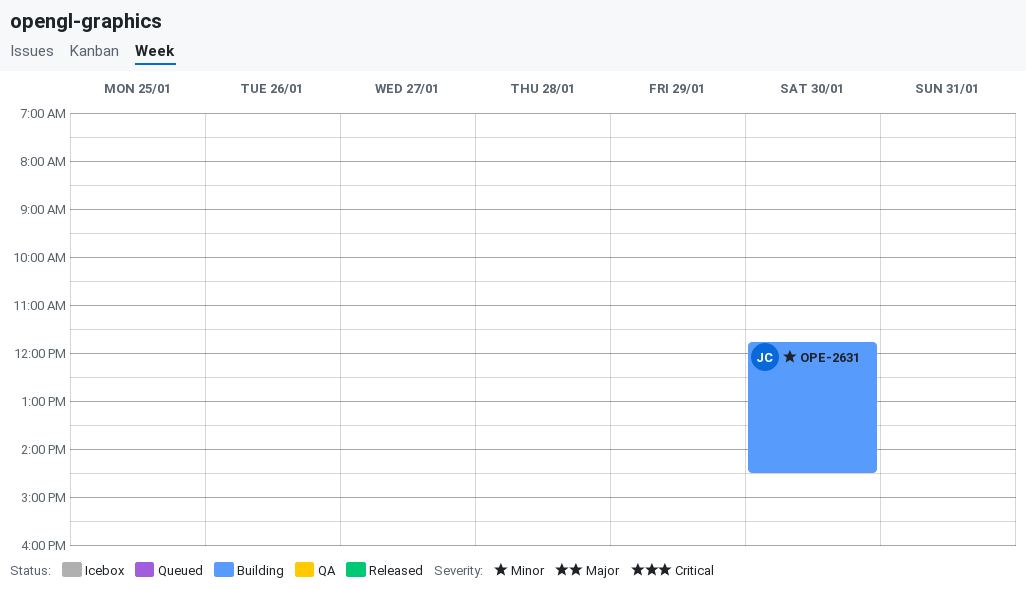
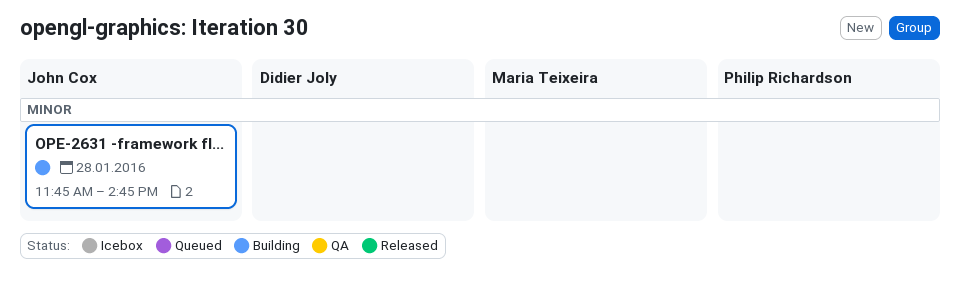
OPE-2631, day: Jan 30 -> Jan 28
OPE-2631, ends: 14:30 -> 14:45

